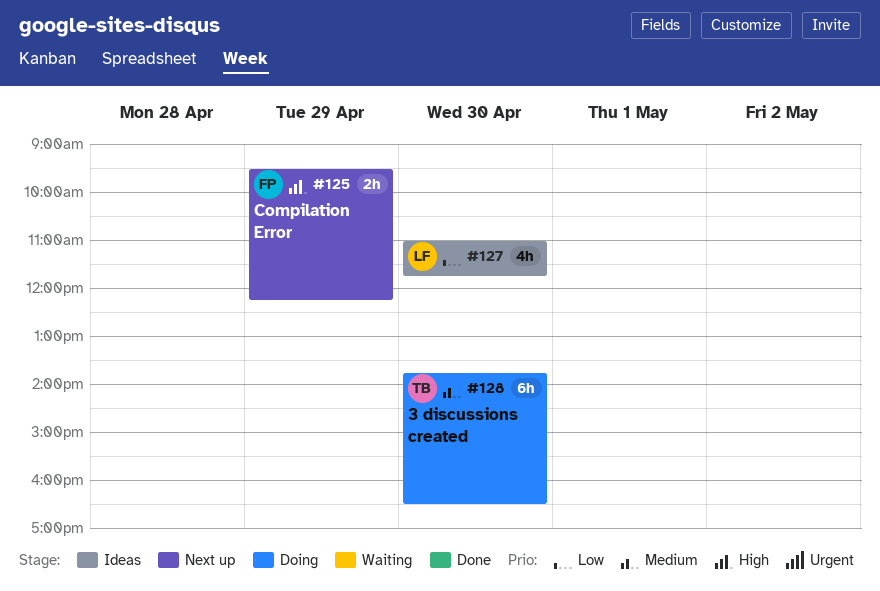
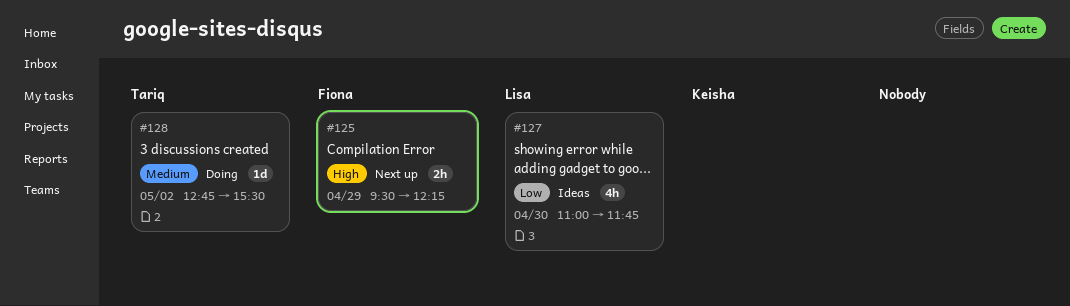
#128, estimate: 6h -> 1d
#128, day: Apr 30 -> May 2
#128, begins: 13:45 -> 12:45
#128, ends: 16:30 -> 15:30

